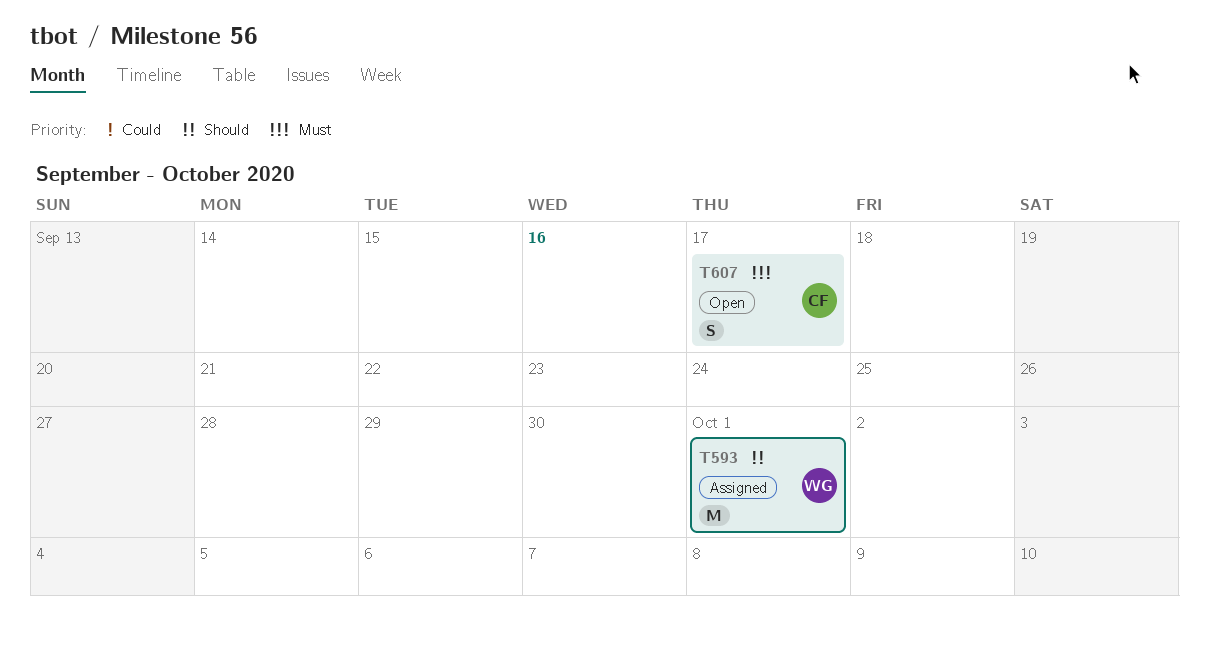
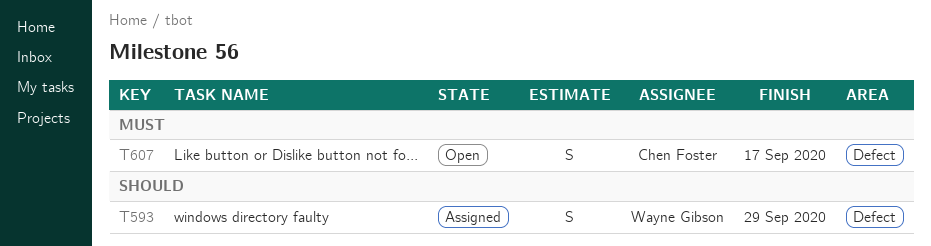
T593, estimate: M -> S
T593, due: Oct 1 -> Sep 29

